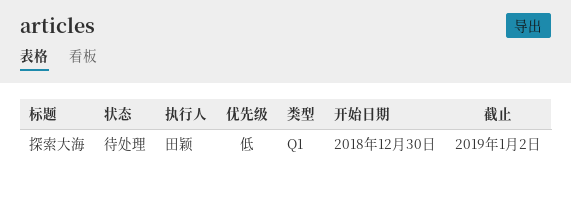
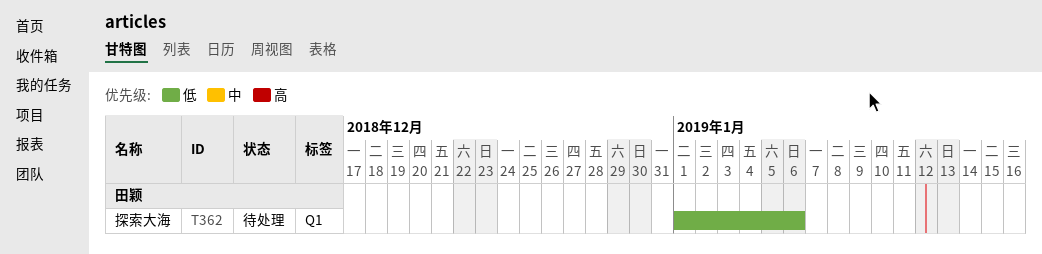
探索大海, start: Dec 30 -> Jan 1
探索大海, due: Jan 2 -> Jan 6

